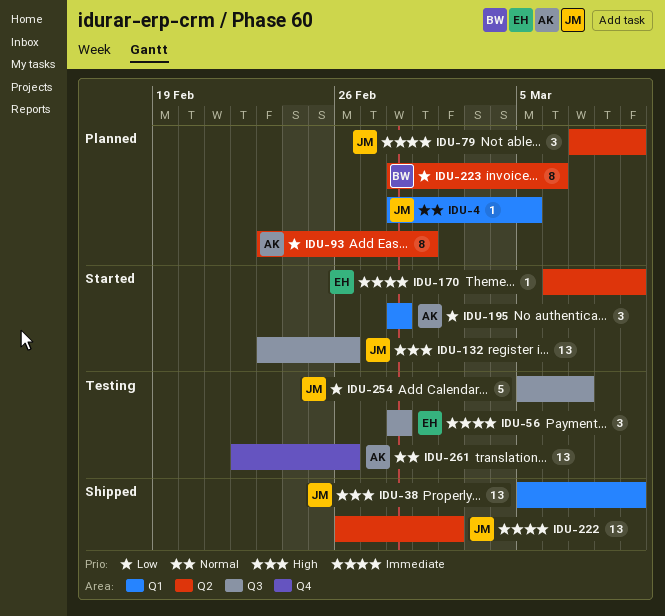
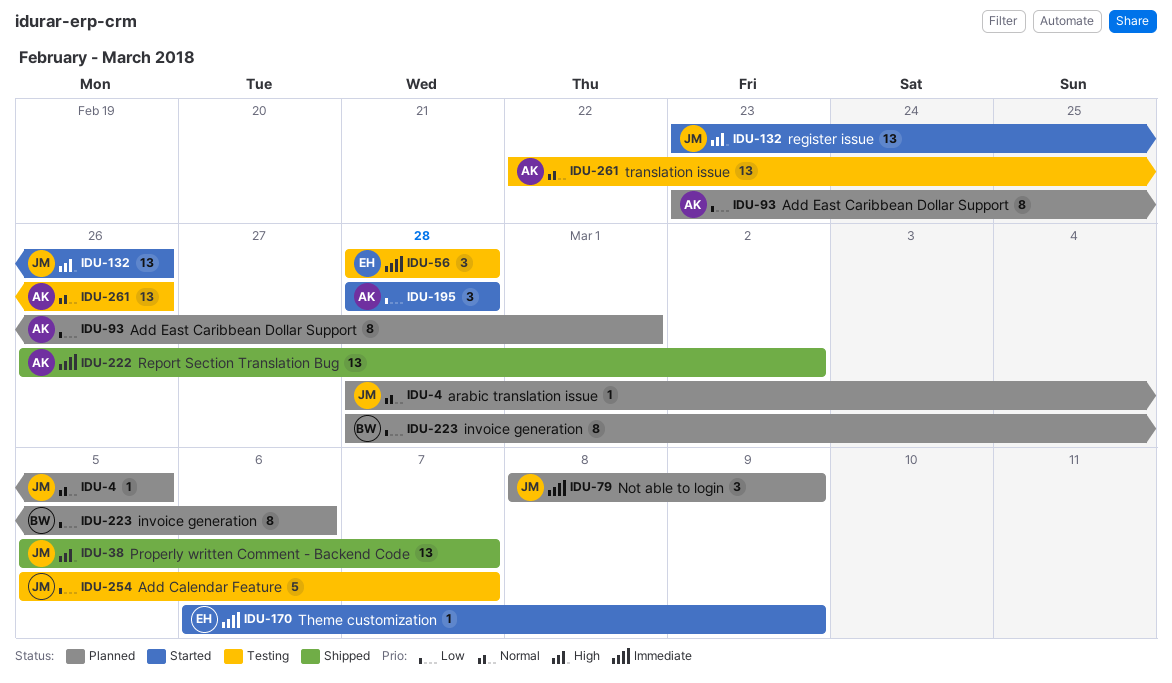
IDU-38, due: Mar 9 -> Mar 7
IDU-79, start: Mar 7 -> Mar 8
IDU-222, owner: JM -> AK

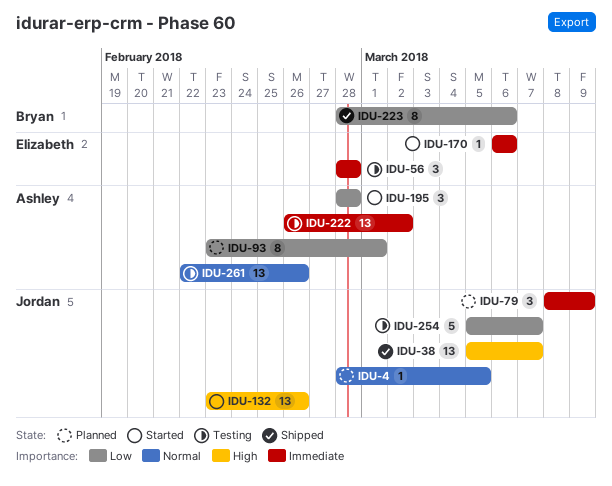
IDU-170, due: Mar 9 -> Mar 6
IDU-222, status: Shipped -> Testing
IDU-223, status: Planned -> Shipped

